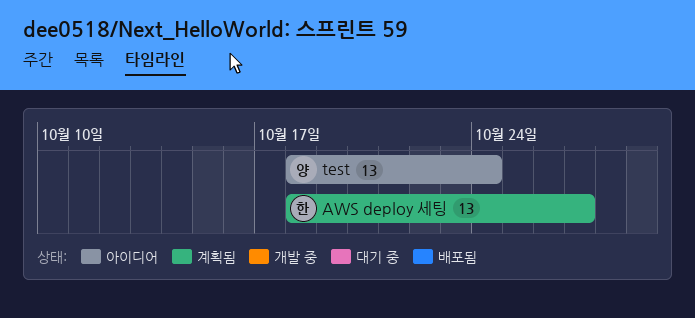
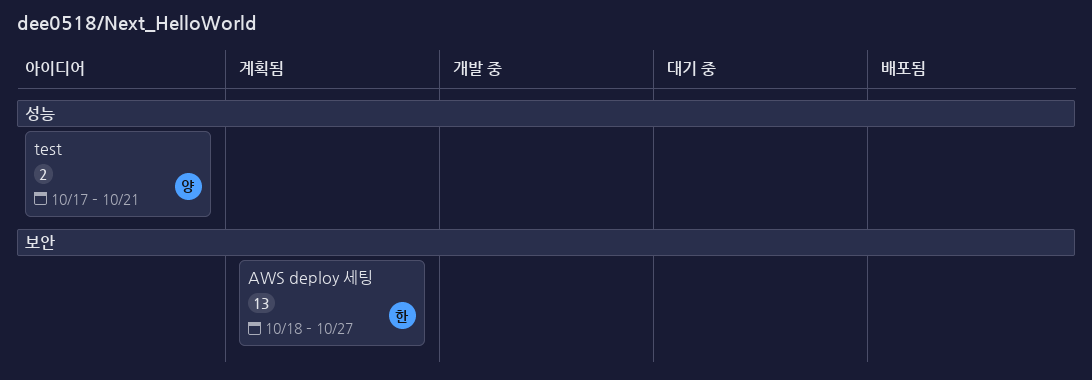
test, estimate: 13 -> 2
test, start: Oct 18 -> Oct 17
test, due: Oct 24 -> Oct 21

